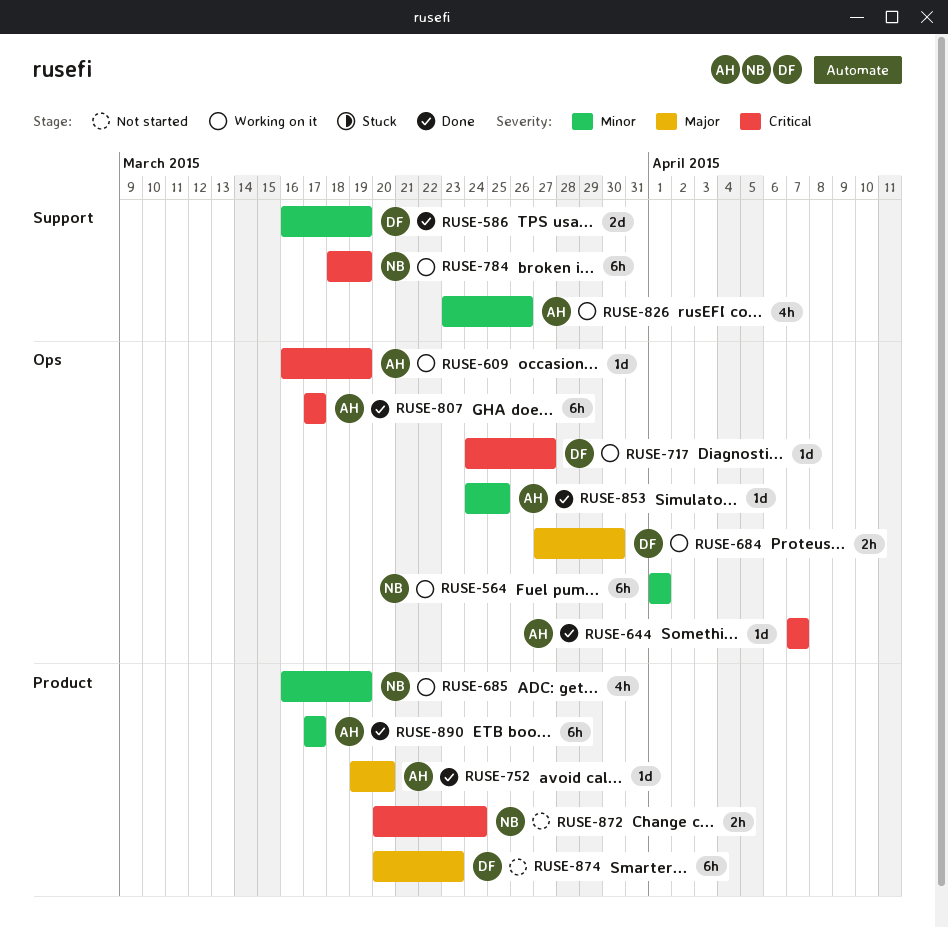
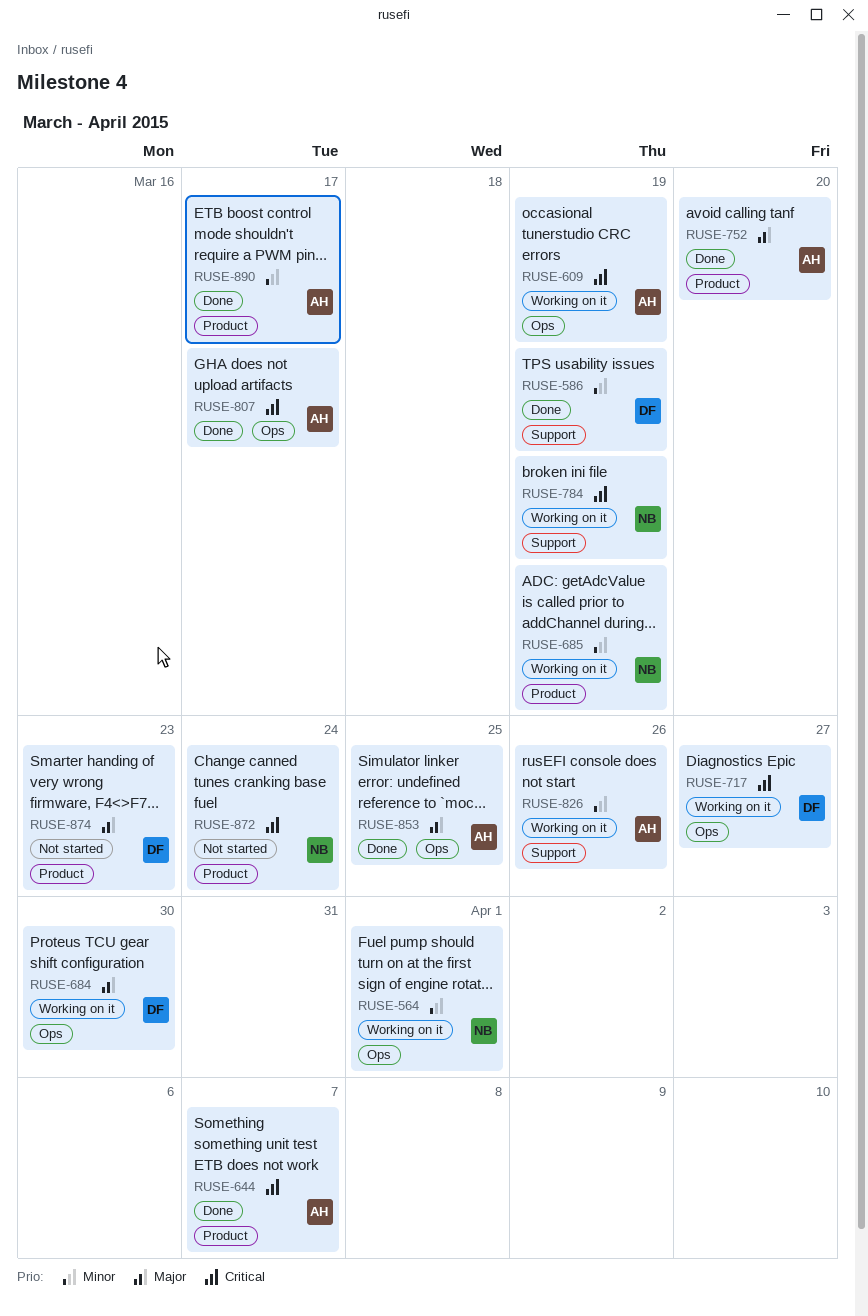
RUSE-644, label: Ops -> Product
RUSE-853, priority: Minor -> Major

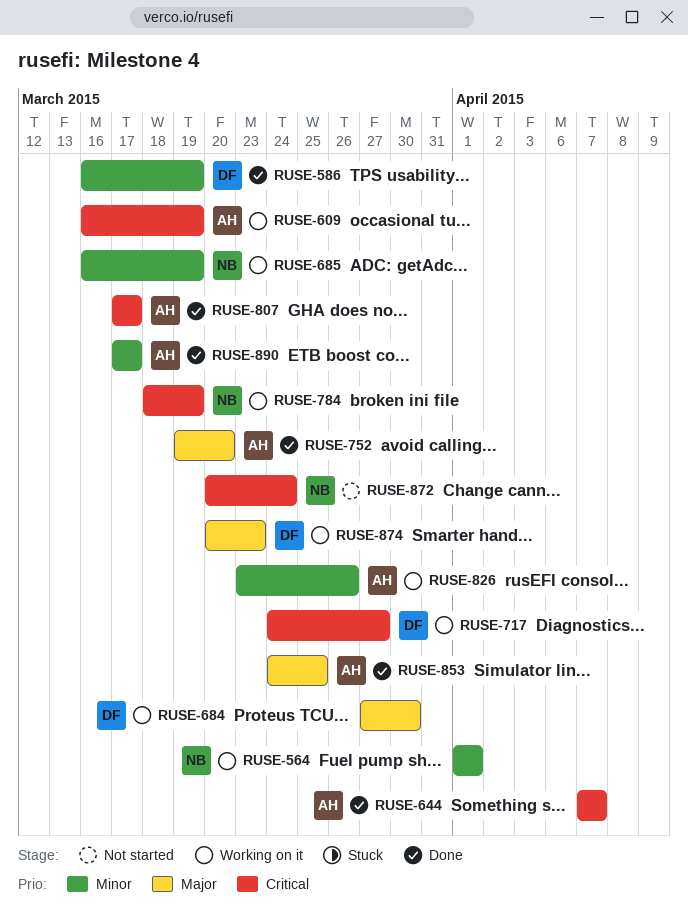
RUSE-874, status: Not started -> Working on it

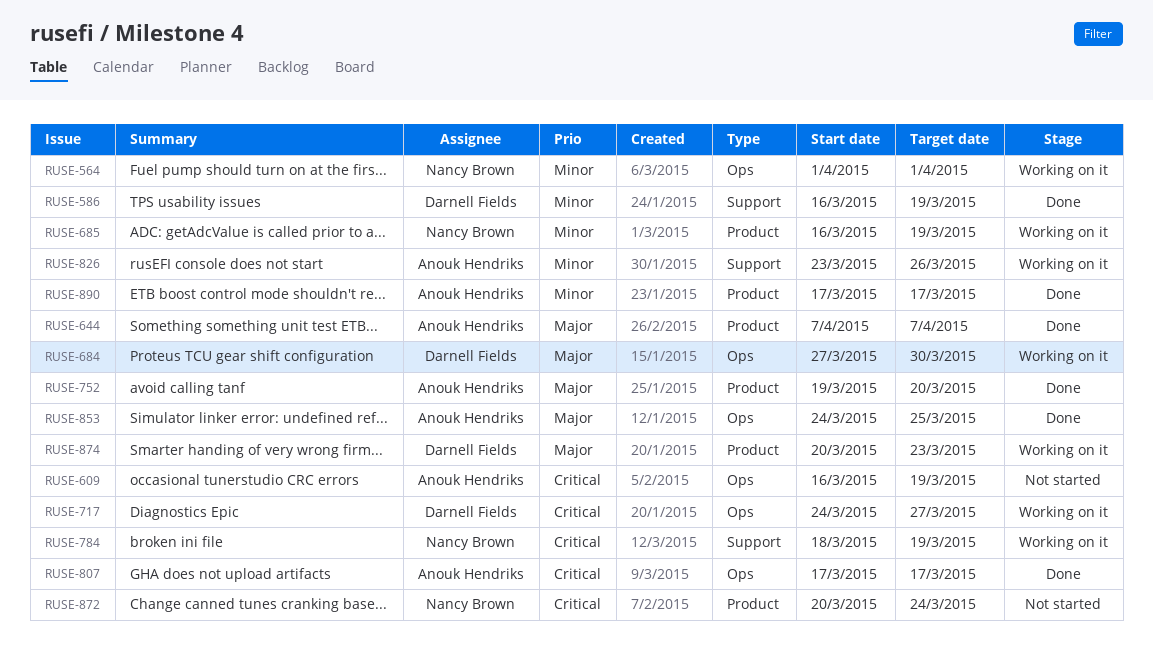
RUSE-609, status: Working on it -> Not started
RUSE-644, priority: Critical -> Major

